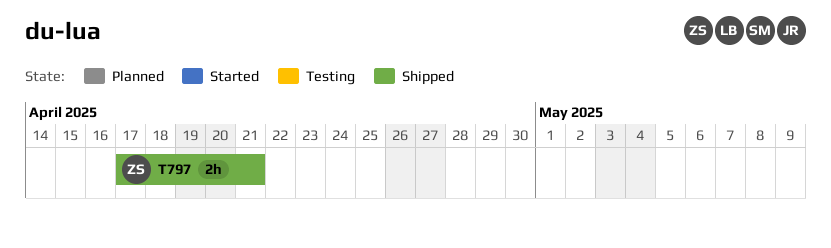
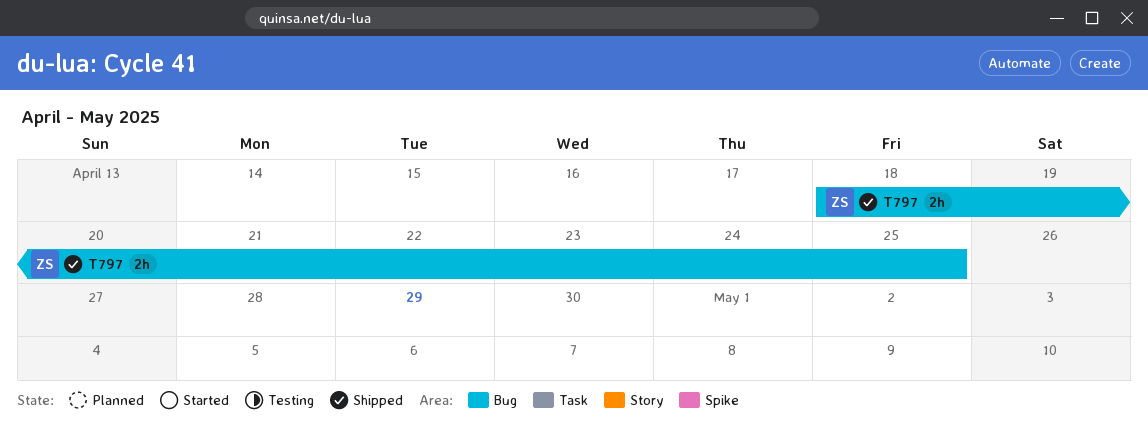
T797, start: Apr 17 -> Apr 18
T797, due: Apr 21 -> Apr 25

